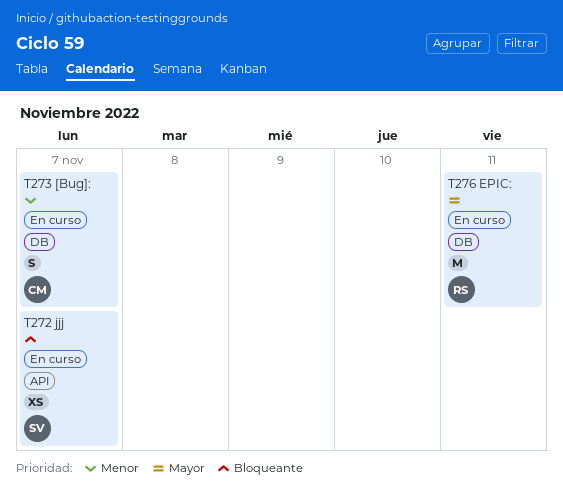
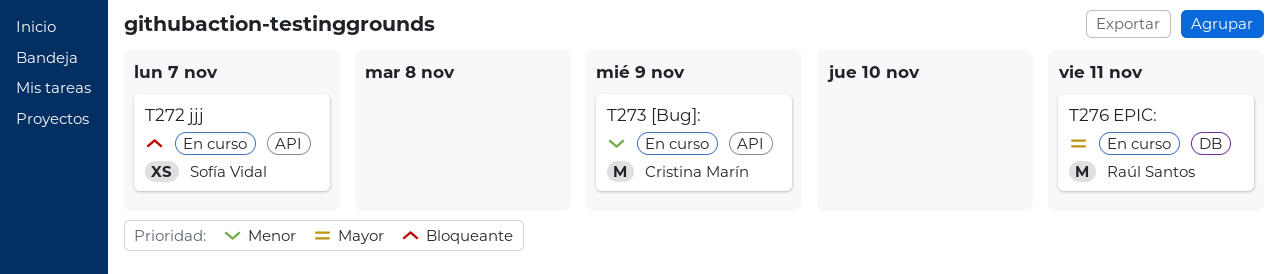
T273, label: DB -> API
T273, estimate: S -> M
T273, due: Nov 7 -> Nov 9

